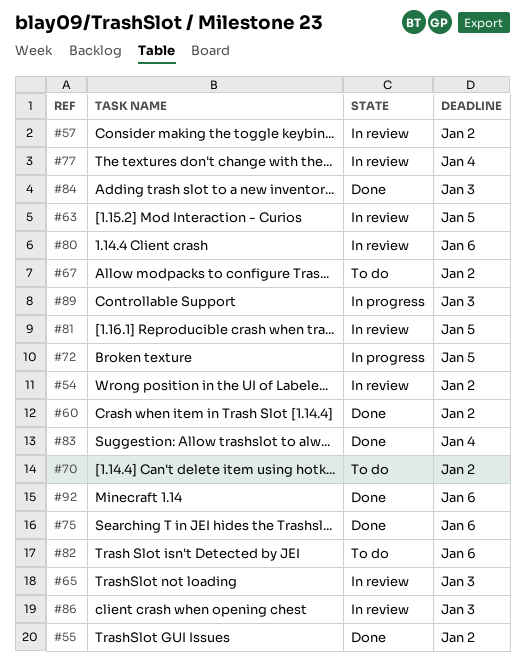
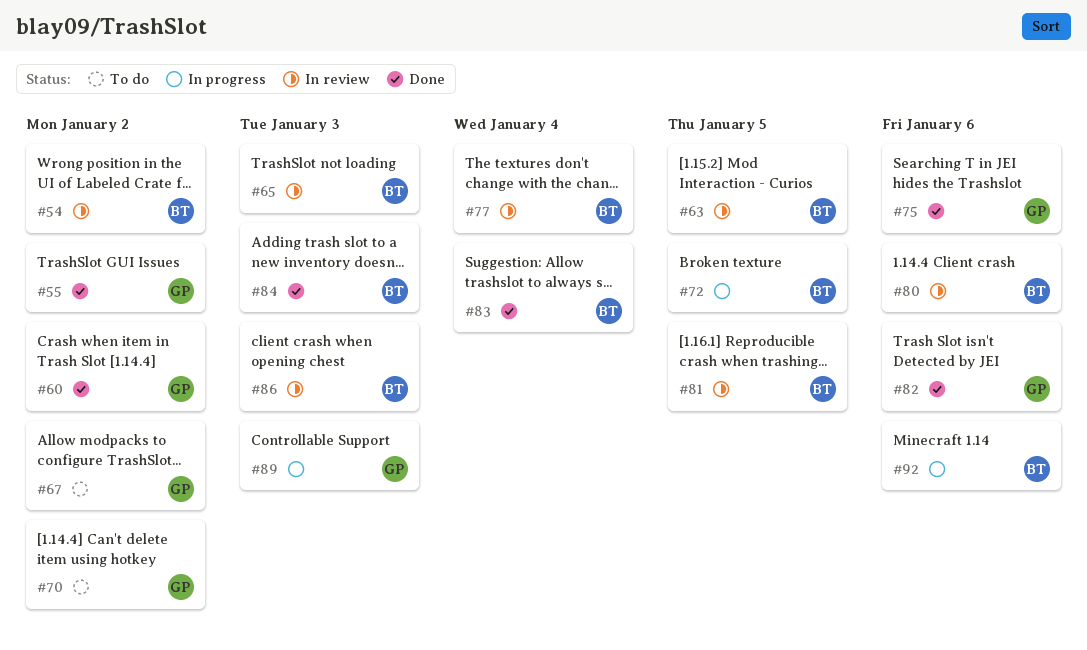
#57: present -> none
#82, status: To do -> Done
#92, status: Done -> In progress

